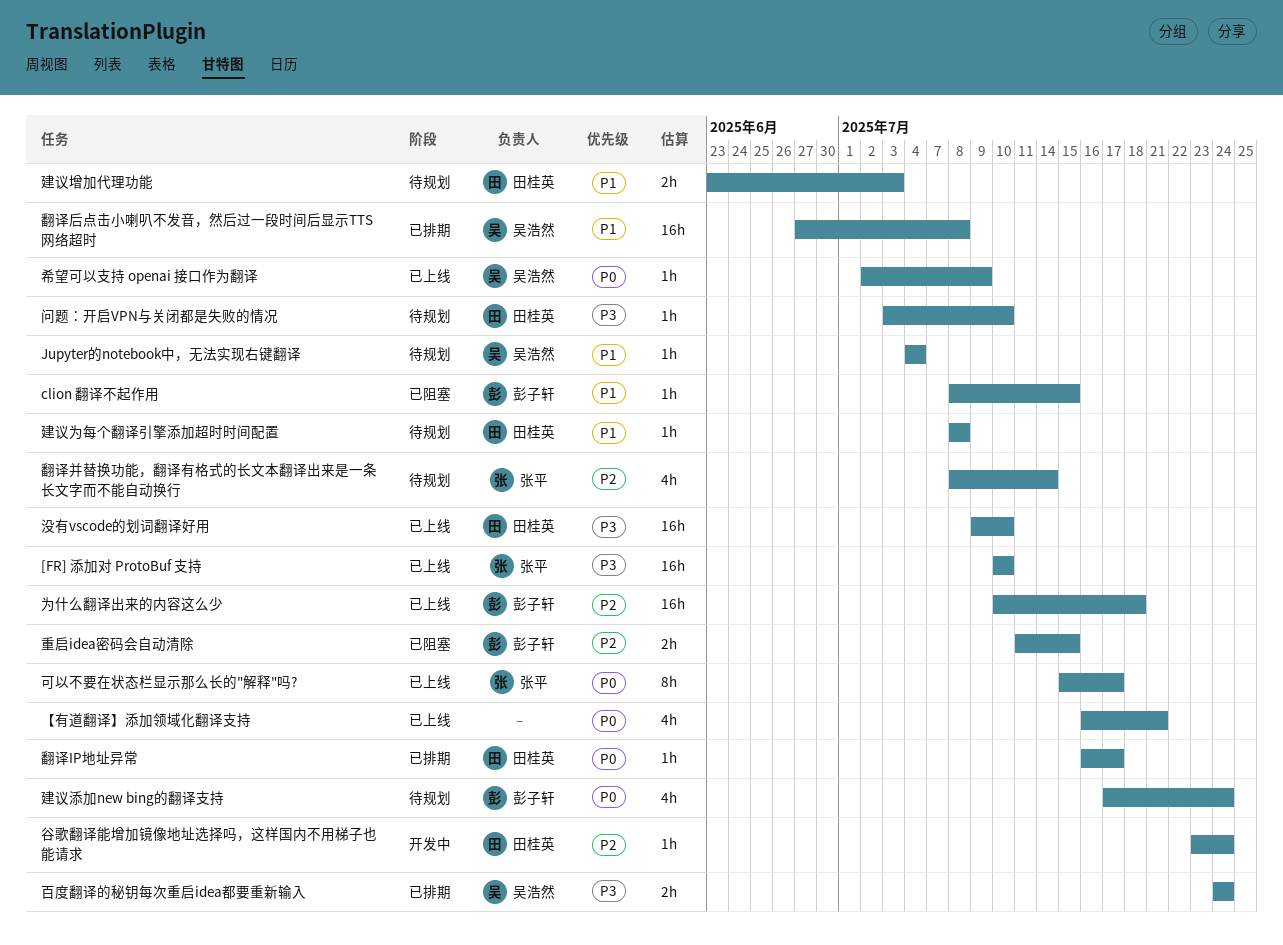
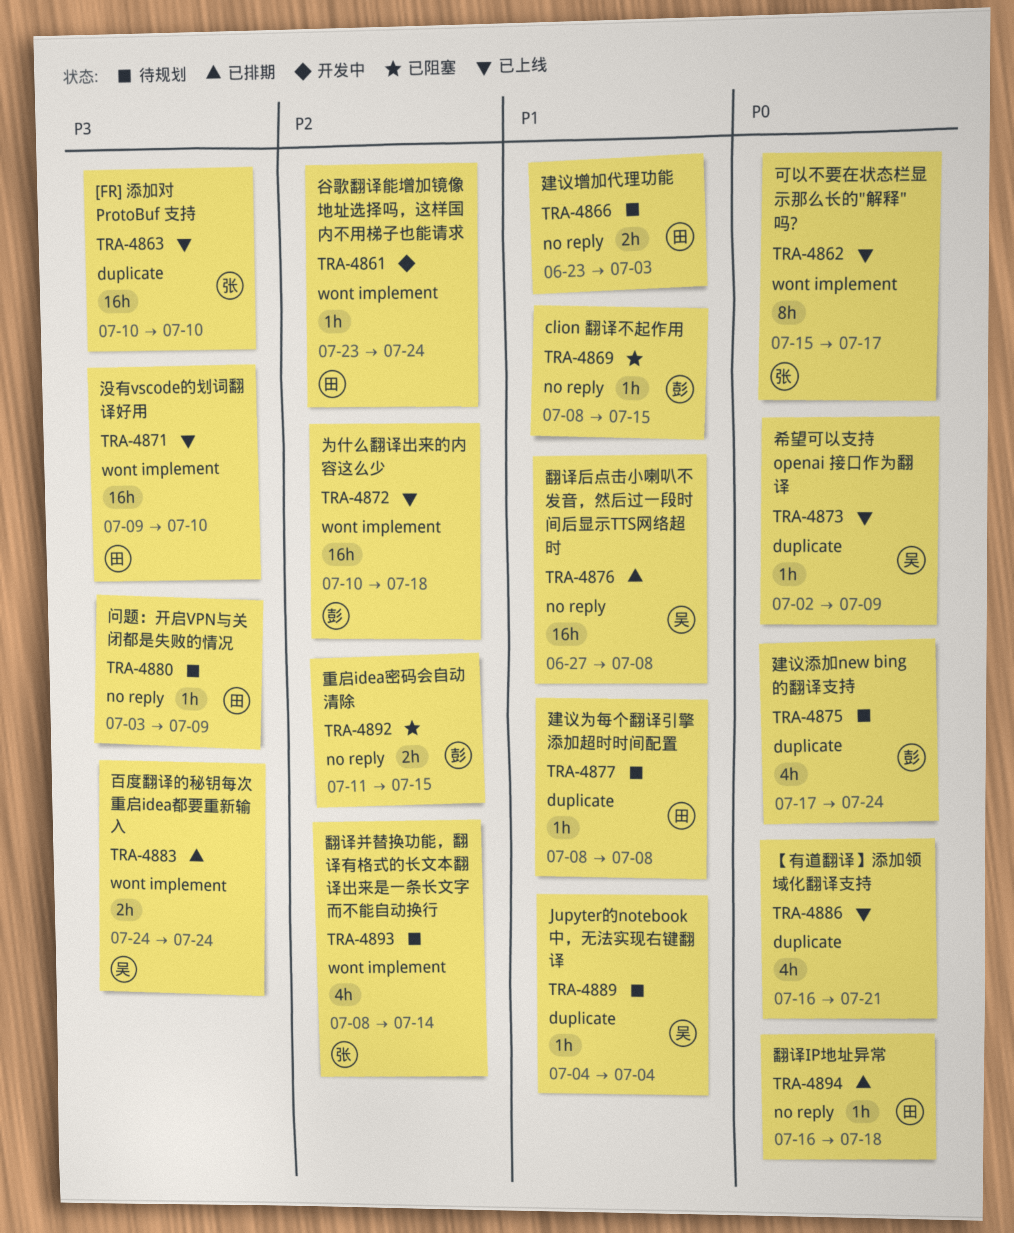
翻译IP地址异常, due: Jul 17 -> Jul 18
问题：开启VPN与关闭都是失败的情况, due: Jul 10 -> Jul 9

